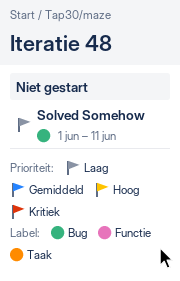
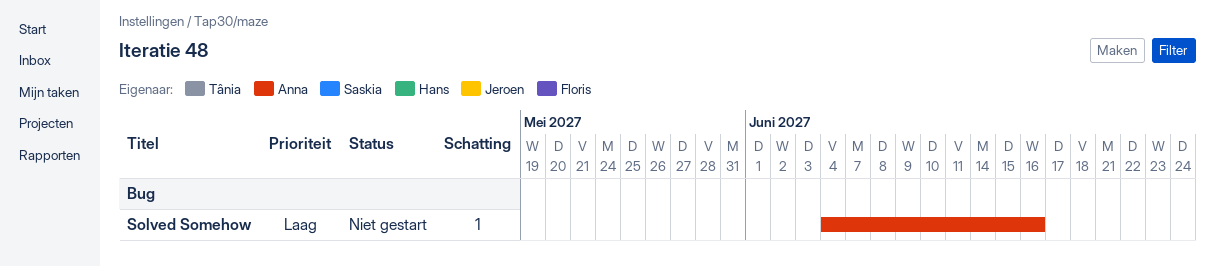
Solved Somehow, start: Jun 1 -> Jun 4
Solved Somehow, due: Jun 11 -> Jun 16

